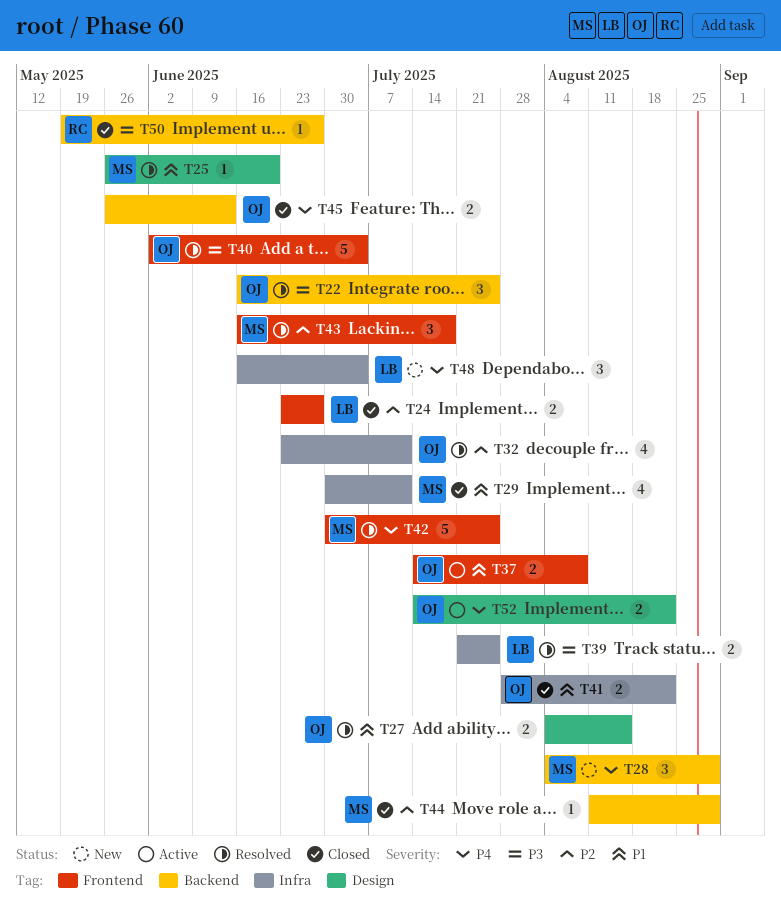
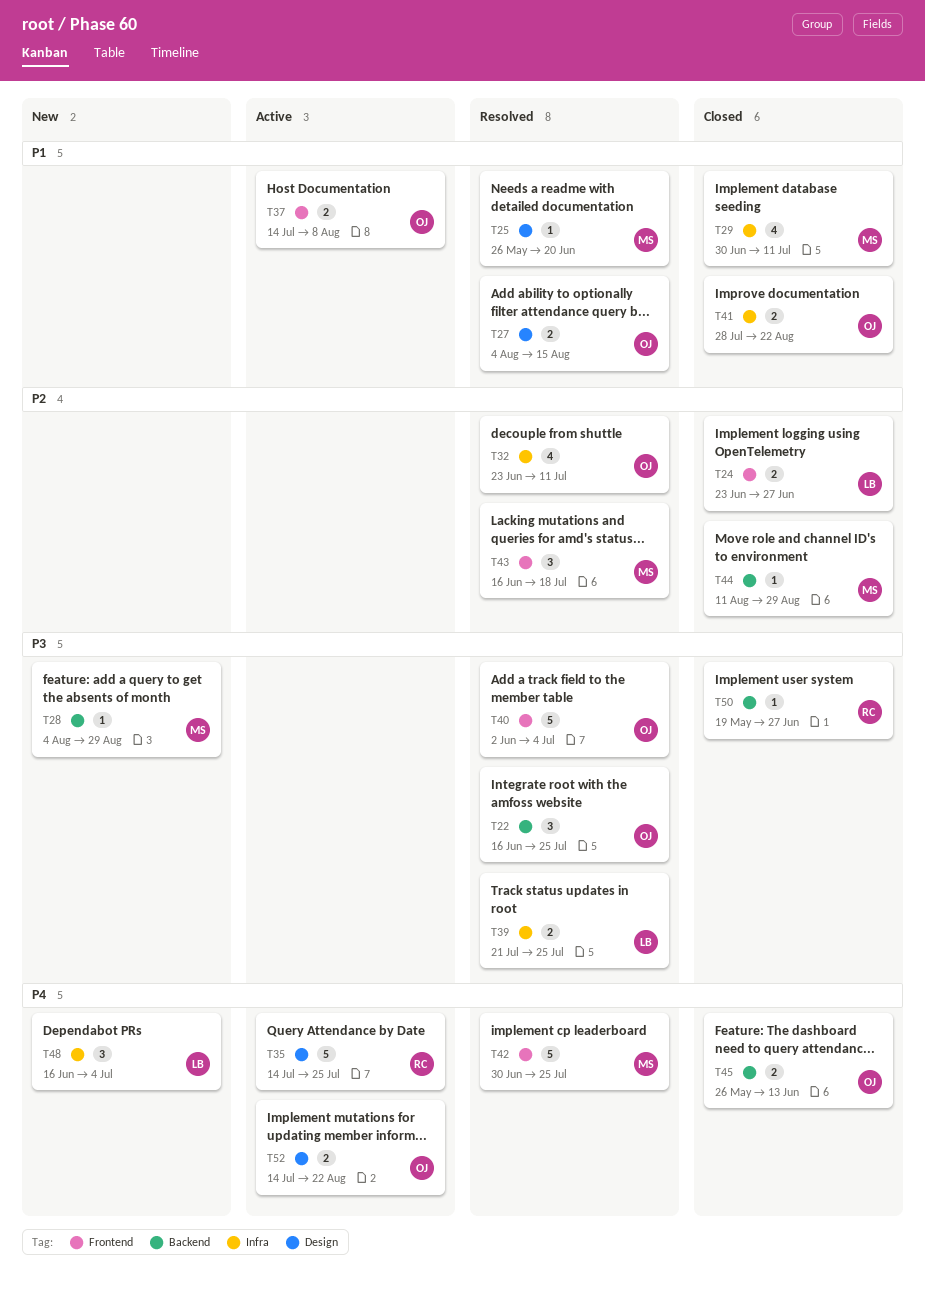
T28, priority: P4 -> P3
T28, estimate: 3 -> 1
T35: none -> present

